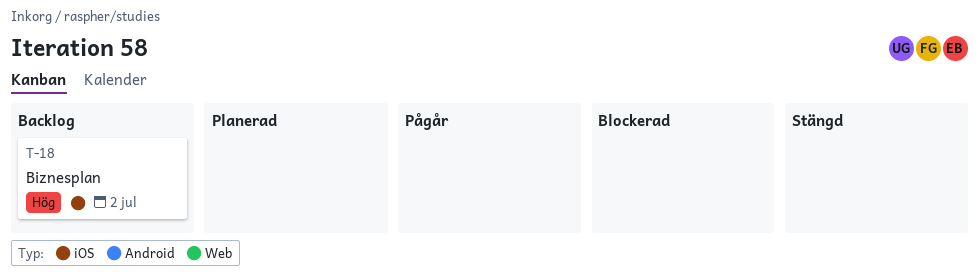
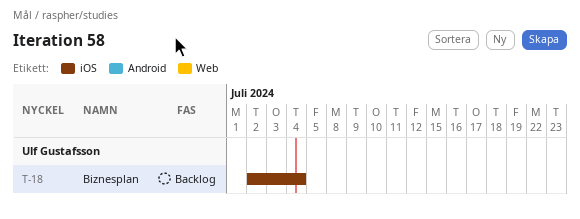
T-18, due: Jul 2 -> Jul 4

